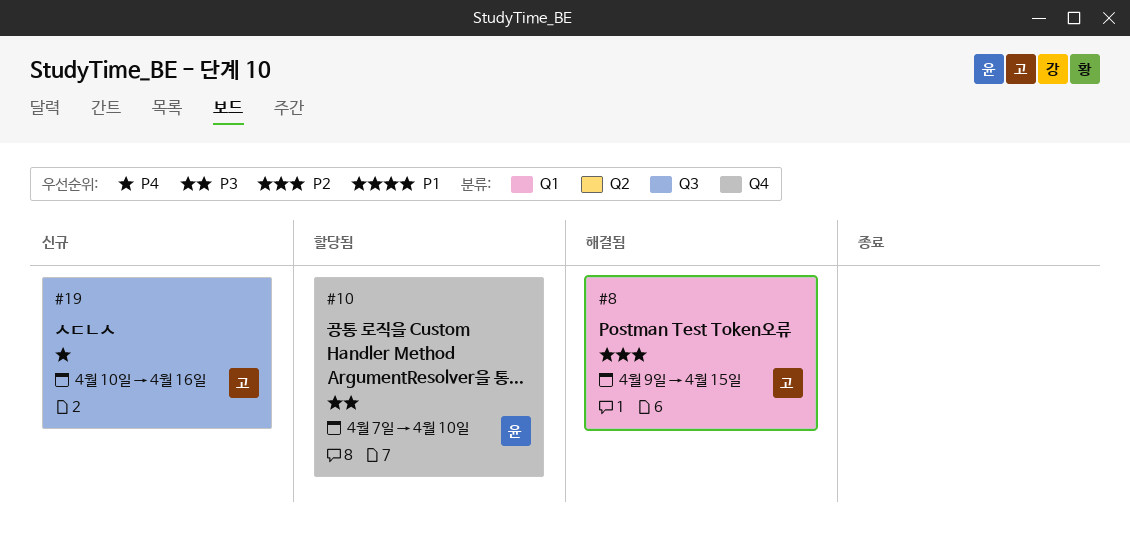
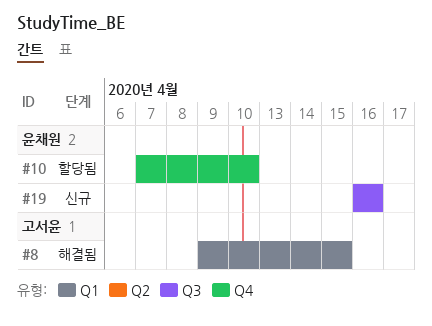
#19, owner: 고서윤 -> 윤채원
#19, start: Apr 10 -> Apr 16

